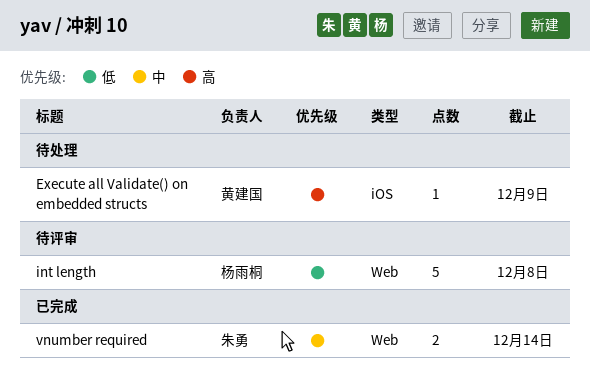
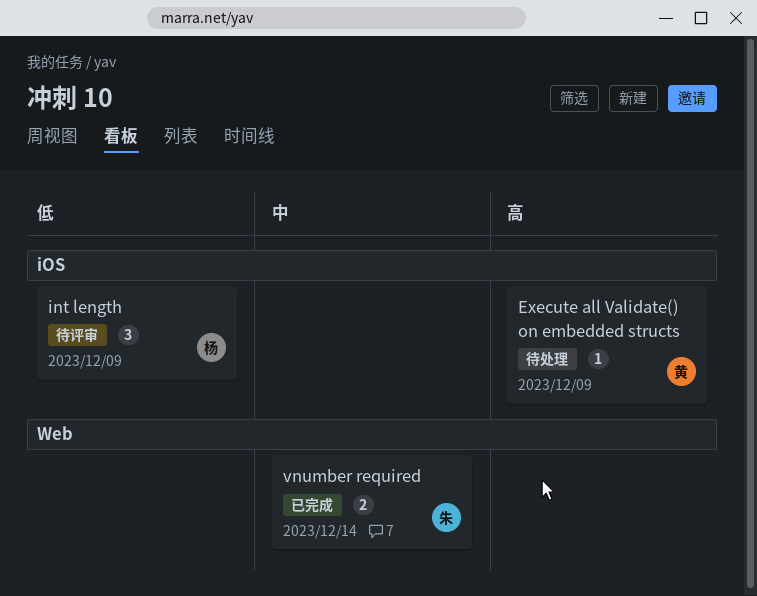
int length, label: Web -> iOS
int length, estimate: 5 -> 3
int length, due: Dec 8 -> Dec 9

